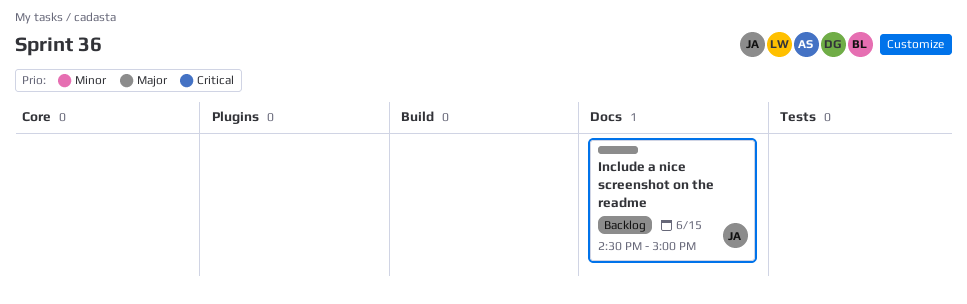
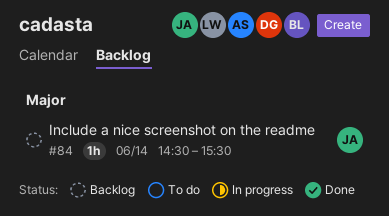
Include a nice screenshot on the readme, day: Jun 15 -> Jun 14
Include a nice screenshot on the readme, ends: 15:00 -> 15:30

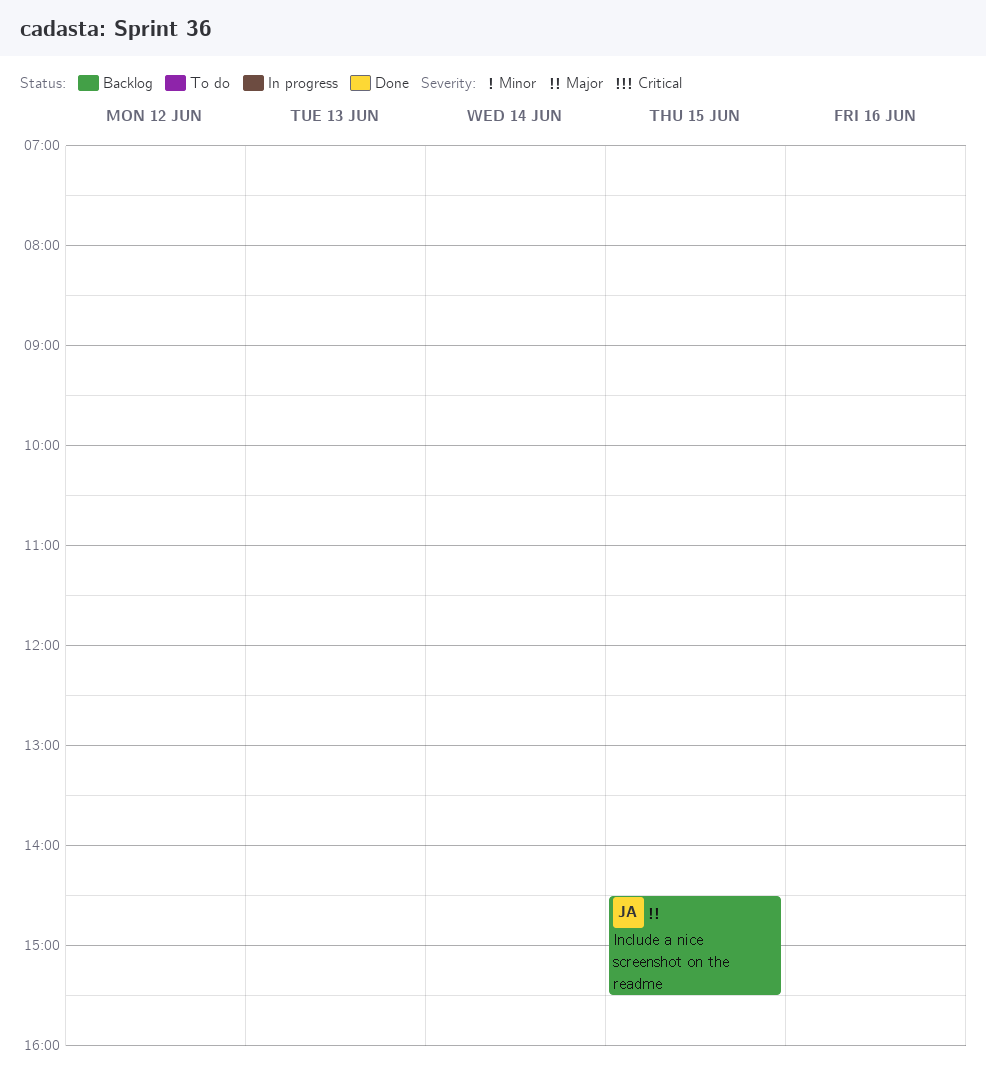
Include a nice screenshot on the readme, day: Jun 14 -> Jun 15

